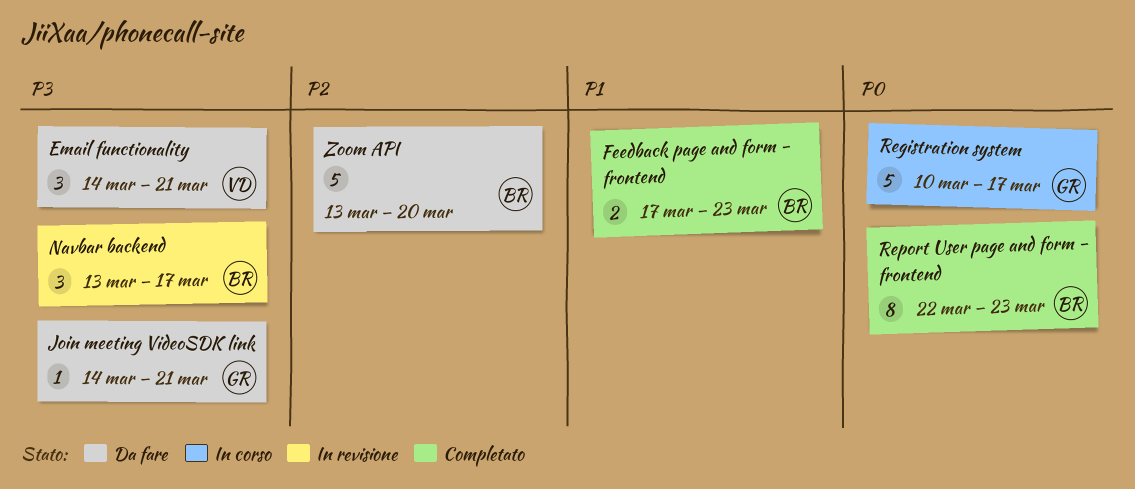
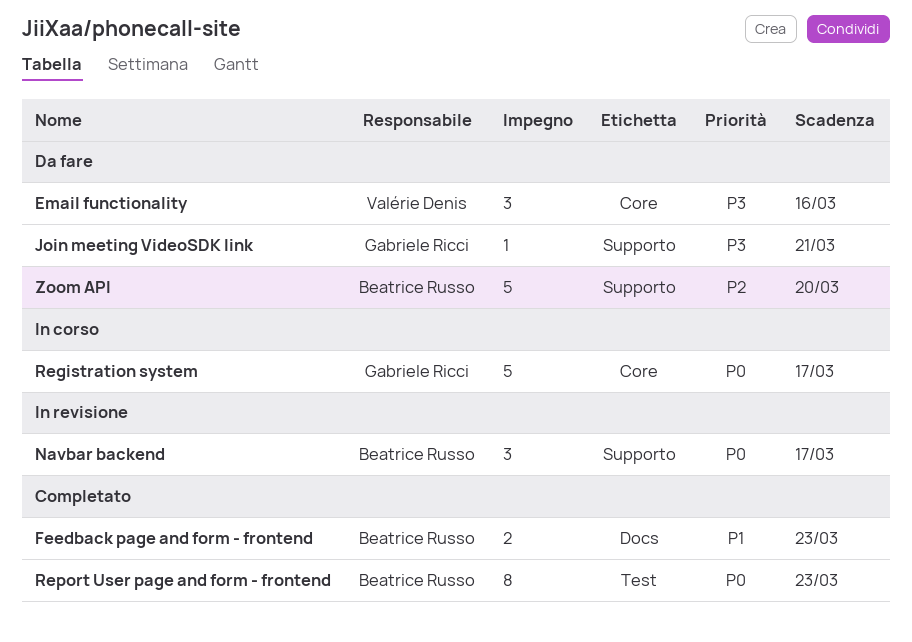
Email functionality, due: Mar 21 -> Mar 16
Navbar backend, priority: P3 -> P0

